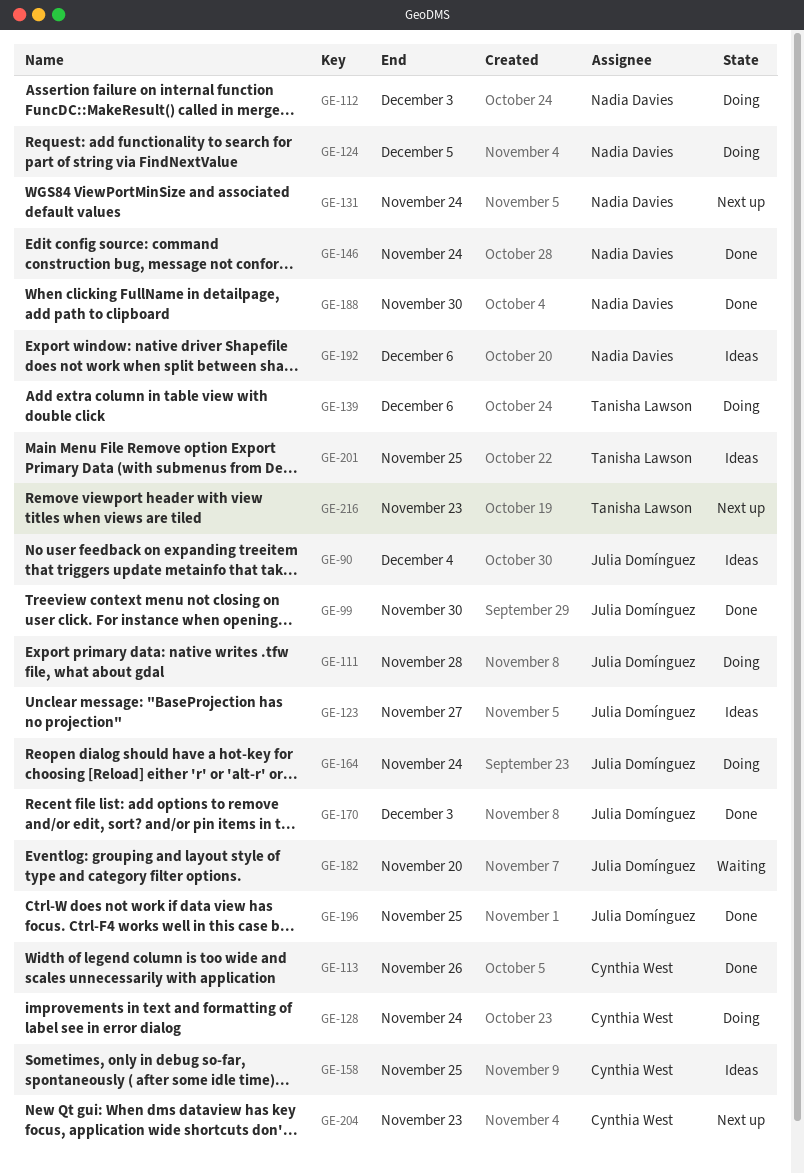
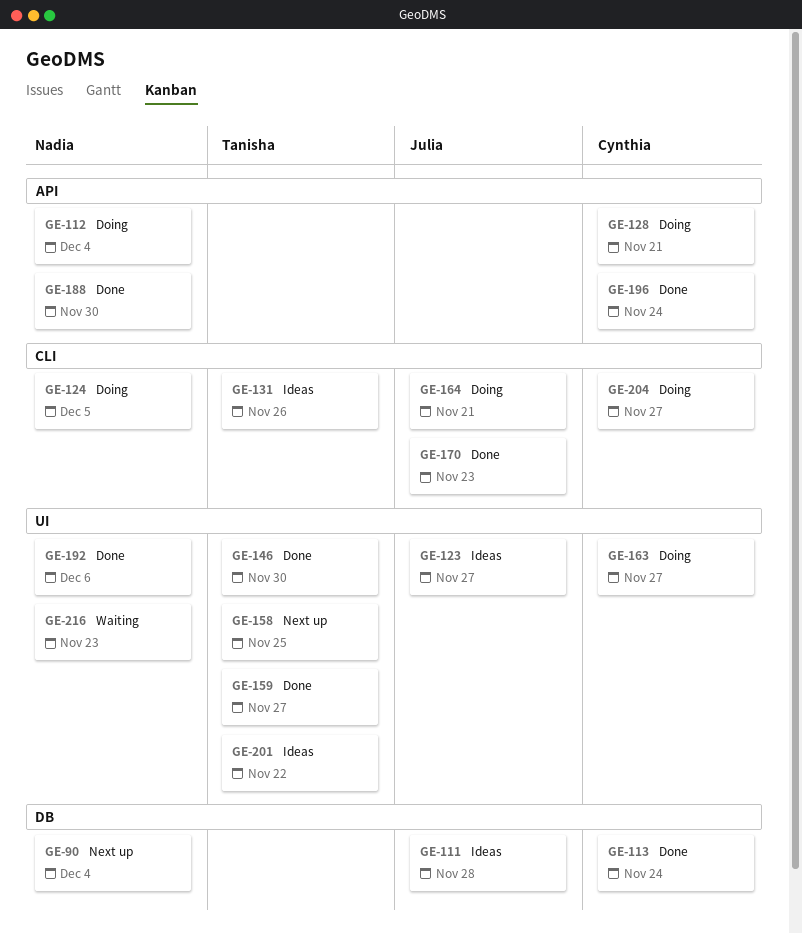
GE-90, status: Ideas -> Next up
GE-90, owner: Julia Domínguez -> Nadia Davies
GE-99: present -> none
GE-111, status: Doing -> Ideas
GE-112, due: Dec 3 -> Dec 4
GE-113, due: Nov 26 -> Nov 24
GE-128, due: Nov 24 -> Nov 21
GE-131, status: Next up -> Ideas
GE-131, owner: Nadia Davies -> Tanisha Lawson
GE-131, due: Nov 24 -> Nov 26
GE-139: present -> none
GE-146, owner: Nadia Davies -> Tanisha Lawson
GE-146, due: Nov 24 -> Nov 30
GE-158, status: Ideas -> Next up
GE-158, owner: Cynthia West -> Tanisha Lawson
GE-159: none -> present
GE-163: none -> present
GE-164, due: Nov 24 -> Nov 21
GE-170, due: Dec 3 -> Nov 23
GE-182: present -> none
GE-192, status: Ideas -> Done
GE-196, owner: Julia Domínguez -> Cynthia West
GE-196, due: Nov 25 -> Nov 24
GE-201, due: Nov 25 -> Nov 22
GE-204, status: Next up -> Doing
GE-204, due: Nov 23 -> Nov 27
GE-216, status: Next up -> Waiting
GE-216, owner: Tanisha Lawson -> Nadia Davies

